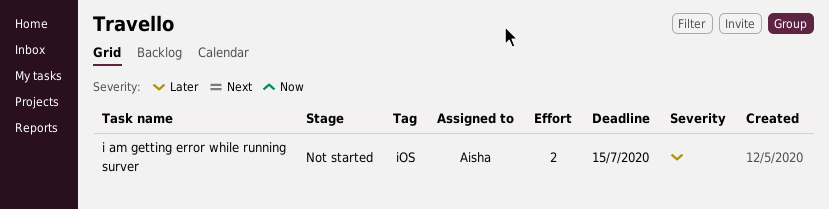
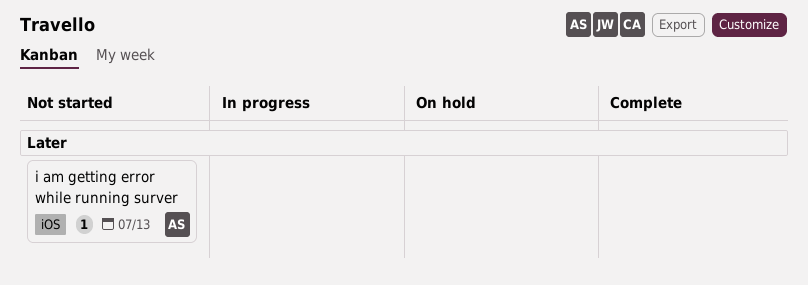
i am getting error while running surver, estimate: 2 -> 1
i am getting error while running surver, due: Jul 15 -> Jul 13

